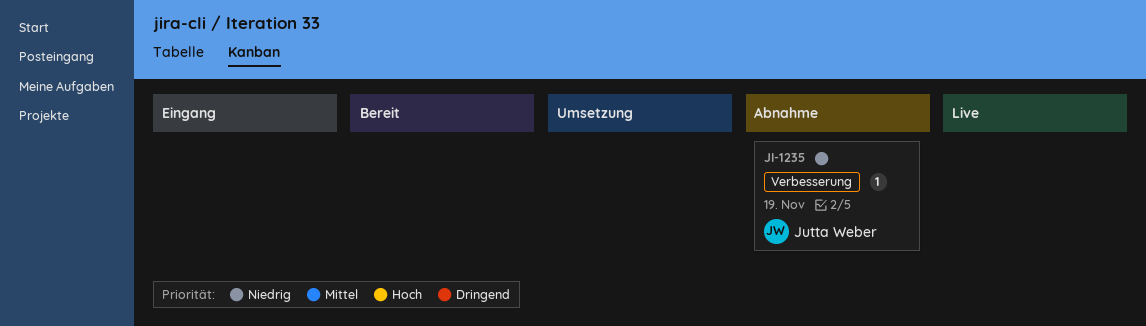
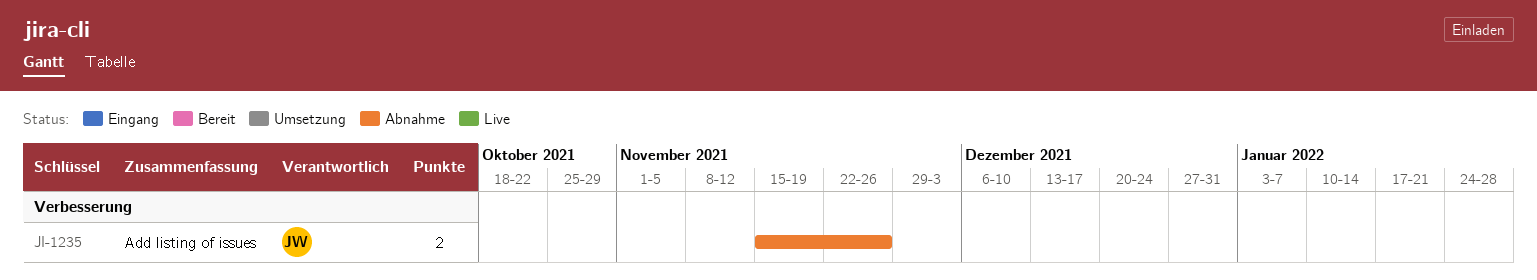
JI-1235, estimate: 1 -> 2
JI-1235, due: Nov 19 -> Nov 26

